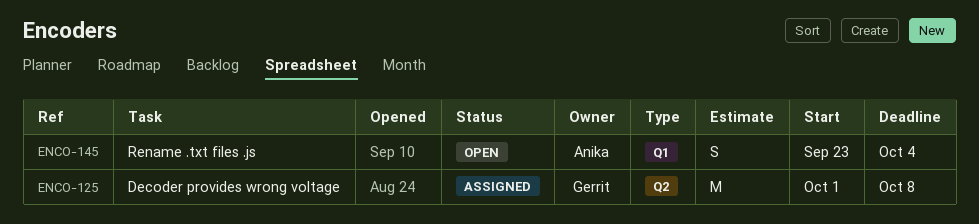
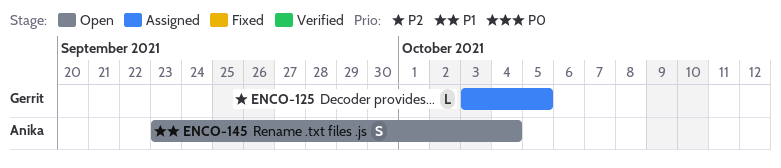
ENCO-125, estimate: M -> L
ENCO-125, start: Oct 1 -> Oct 3
ENCO-125, due: Oct 8 -> Oct 5

